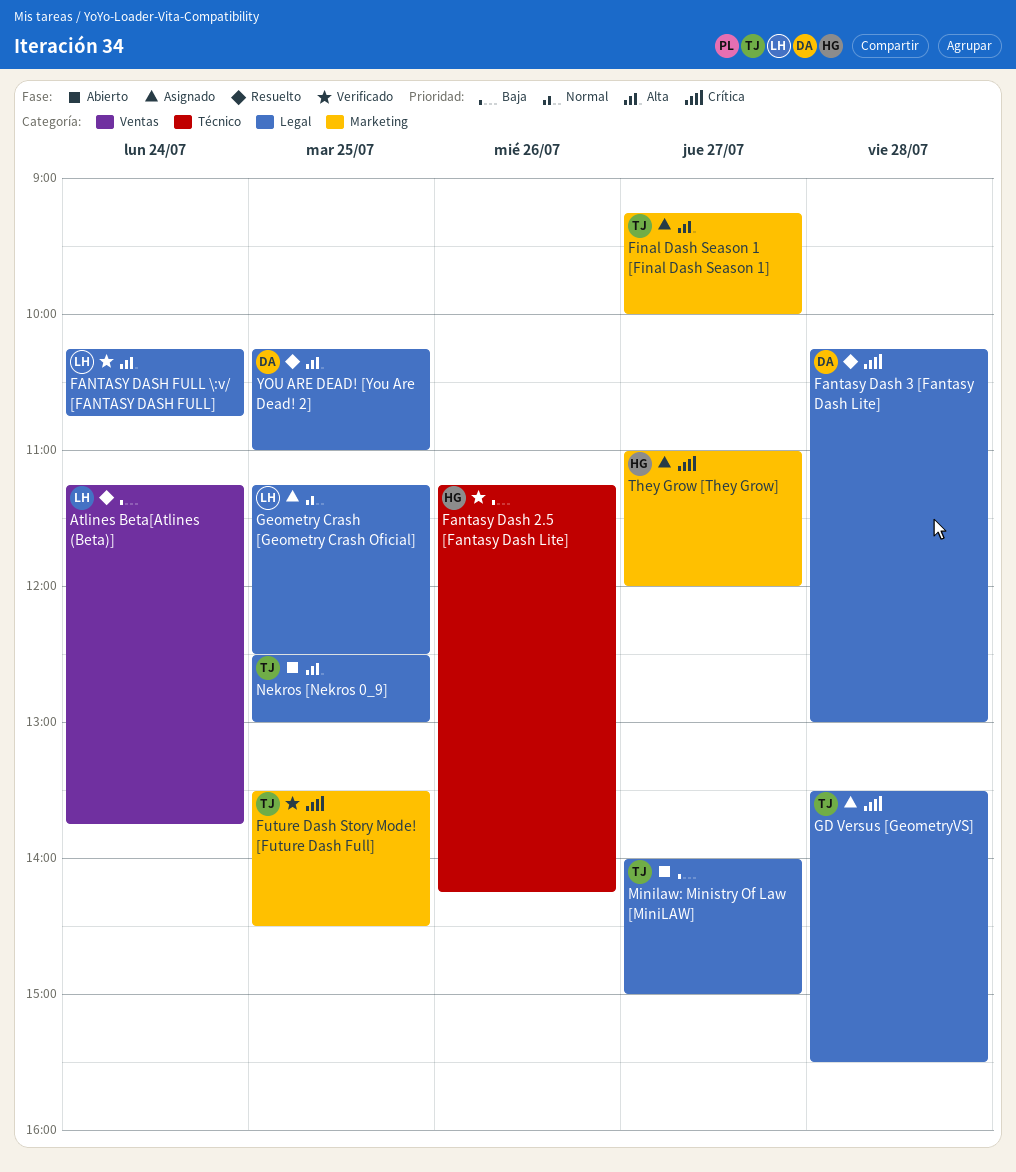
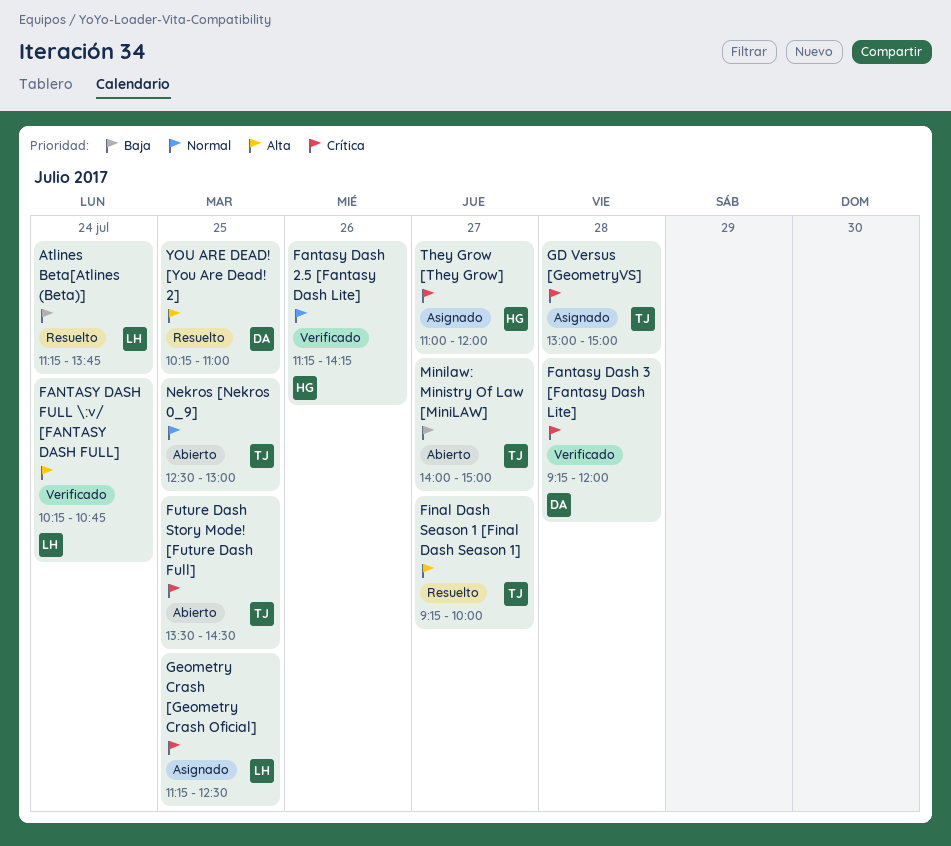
Fantasy Dash 2.5 [Fantasy Dash Lite], priority: Baja -> Normal
Fantasy Dash 3 [Fantasy Dash Lite], status: Resuelto -> Verificado
Fantasy Dash 3 [Fantasy Dash Lite], begins: 10:15 -> 09:15
Fantasy Dash 3 [Fantasy Dash Lite], ends: 13:00 -> 12:00
Final Dash Season 1 [Final Dash Season 1], status: Asignado -> Resuelto
Future Dash Story Mode! [Future Dash Full], status: Verificado -> Abierto
GD Versus [GeometryVS], begins: 13:30 -> 13:00
GD Versus [GeometryVS], ends: 15:30 -> 15:00
Geometry Crash [Geometry Crash Oficial], priority: Normal -> Crítica
Nekros [Nekros 0_9], priority: Alta -> Normal

